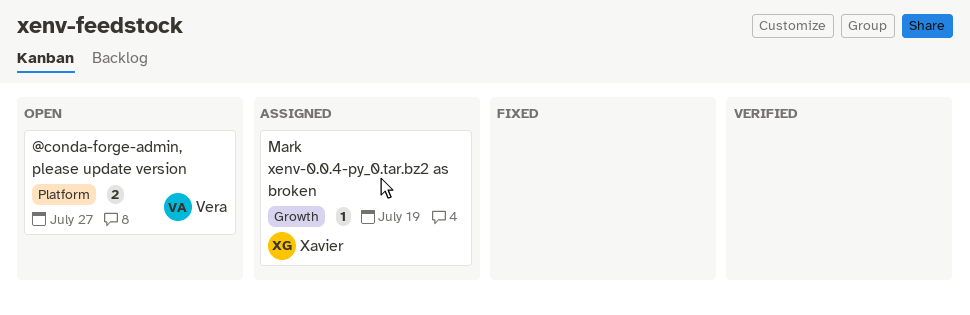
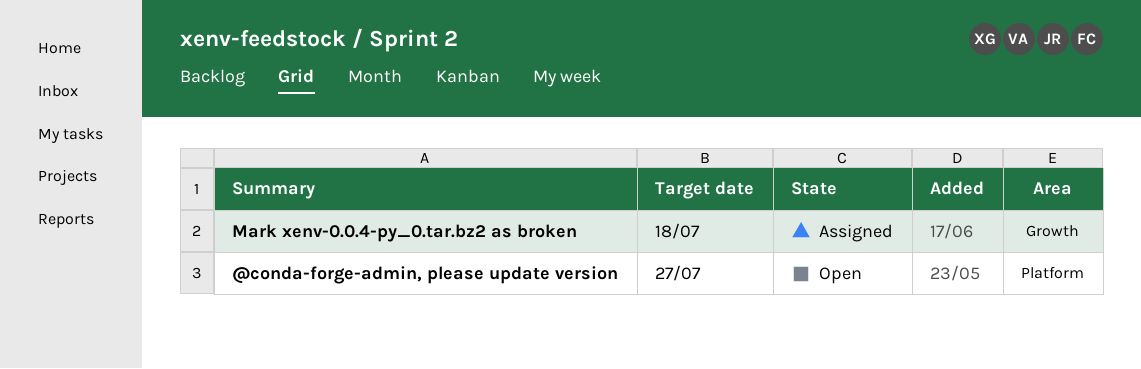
Mark xenv-0.0.4-py_0.tar.bz2 as broken, due: Jul 19 -> Jul 18

